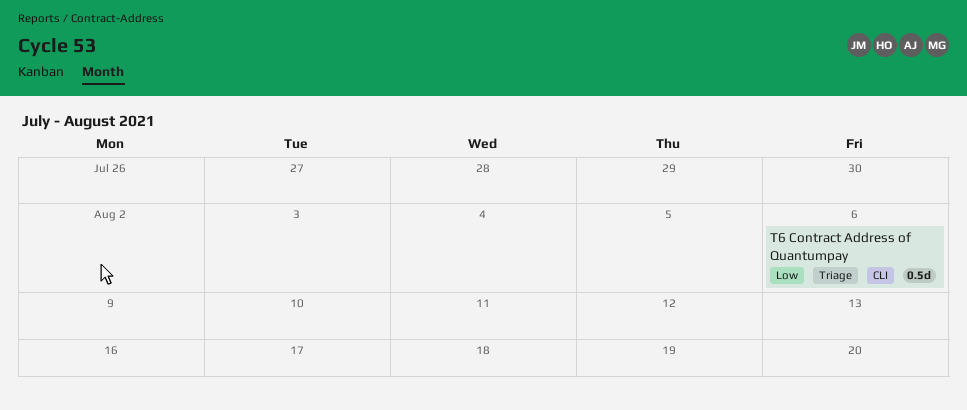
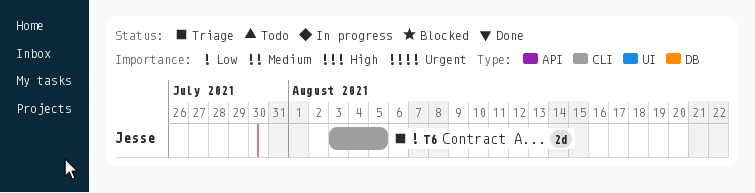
T6, estimate: 0.5d -> 2d
T6, due: Aug 6 -> Aug 5

